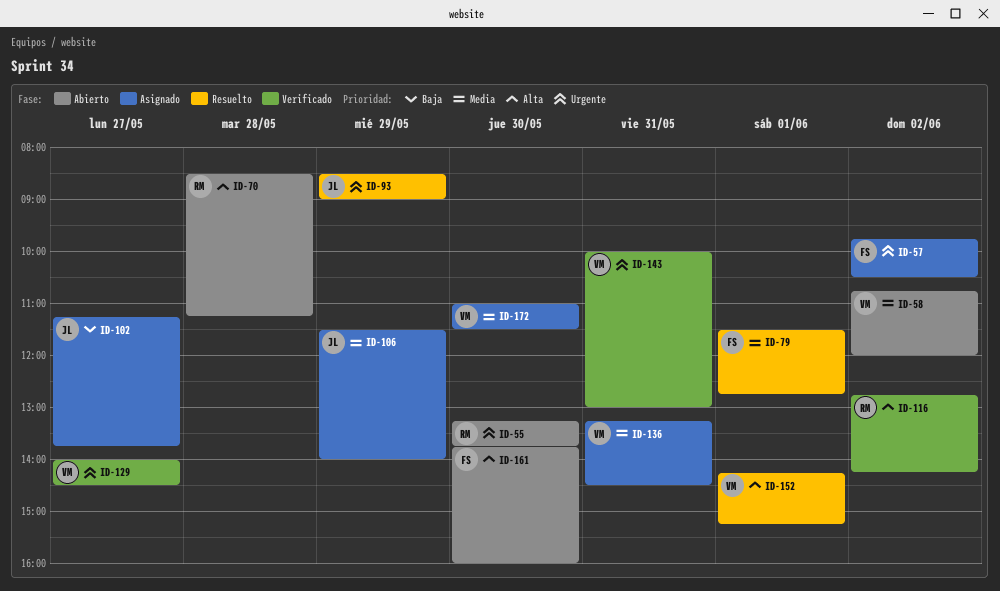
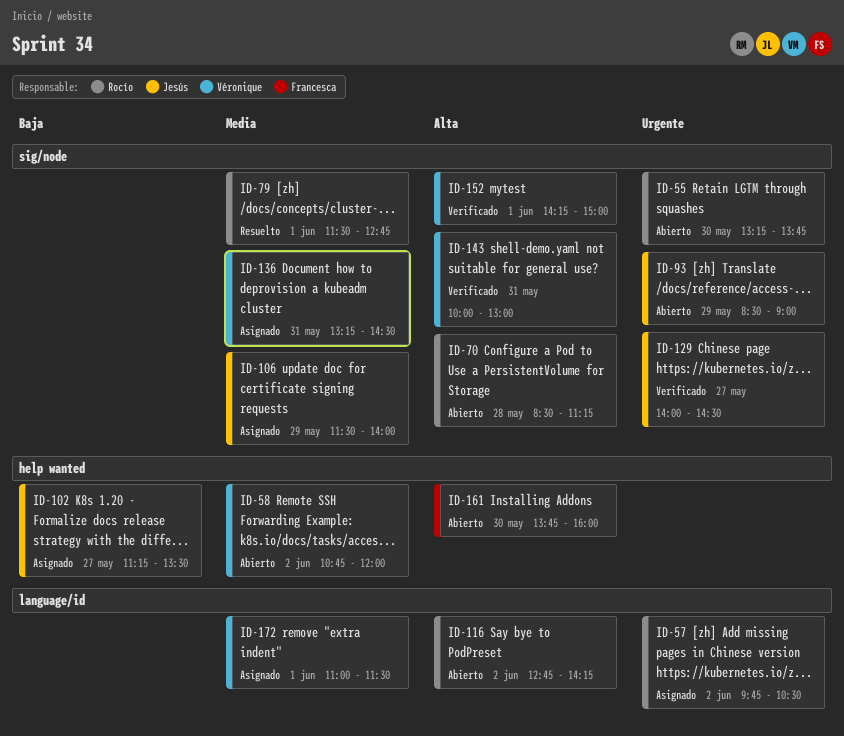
ID-57, owner: Francesca -> Rocío
ID-79, owner: Francesca -> Rocío
ID-93, status: Resuelto -> Abierto
ID-102, ends: 13:45 -> 13:30
ID-116, status: Verificado -> Abierto
ID-129, owner: Véronique -> Jesús
ID-143, priority: Urgente -> Alta
ID-152, status: Resuelto -> Verificado
ID-152, ends: 15:15 -> 15:00
ID-172, day: May 30 -> Jun 1

